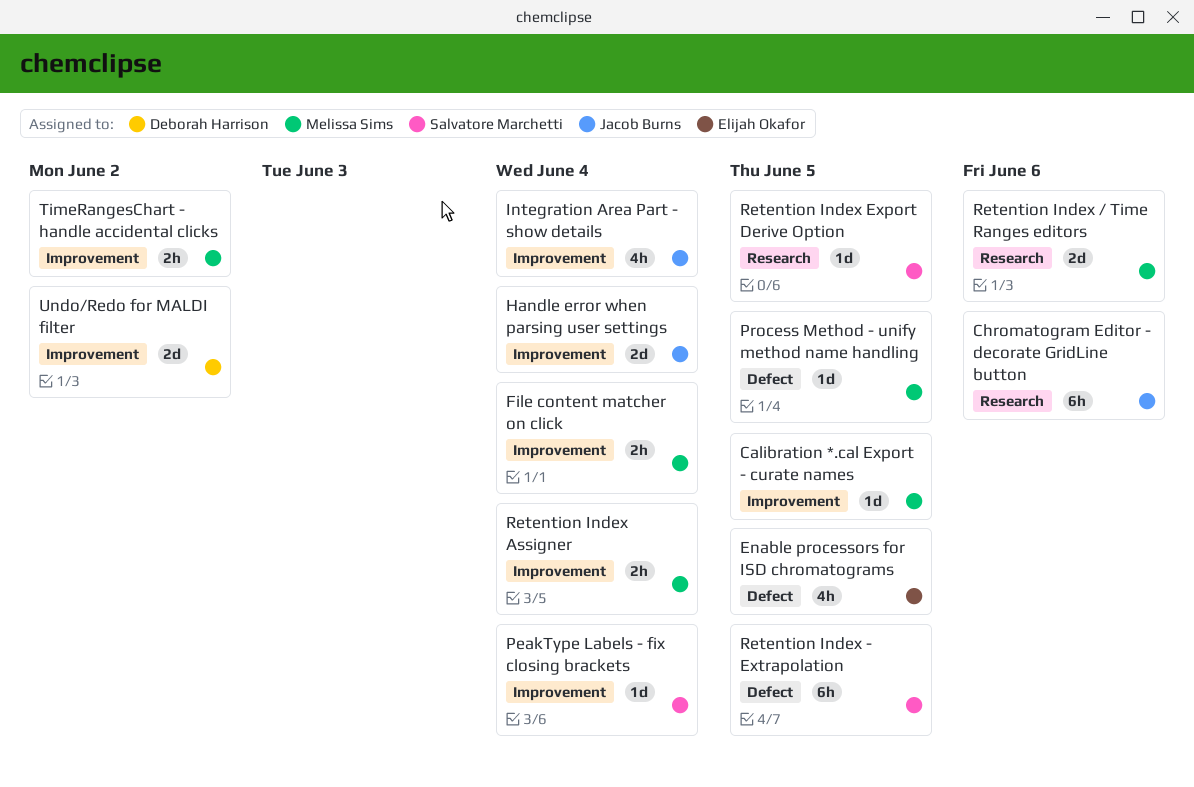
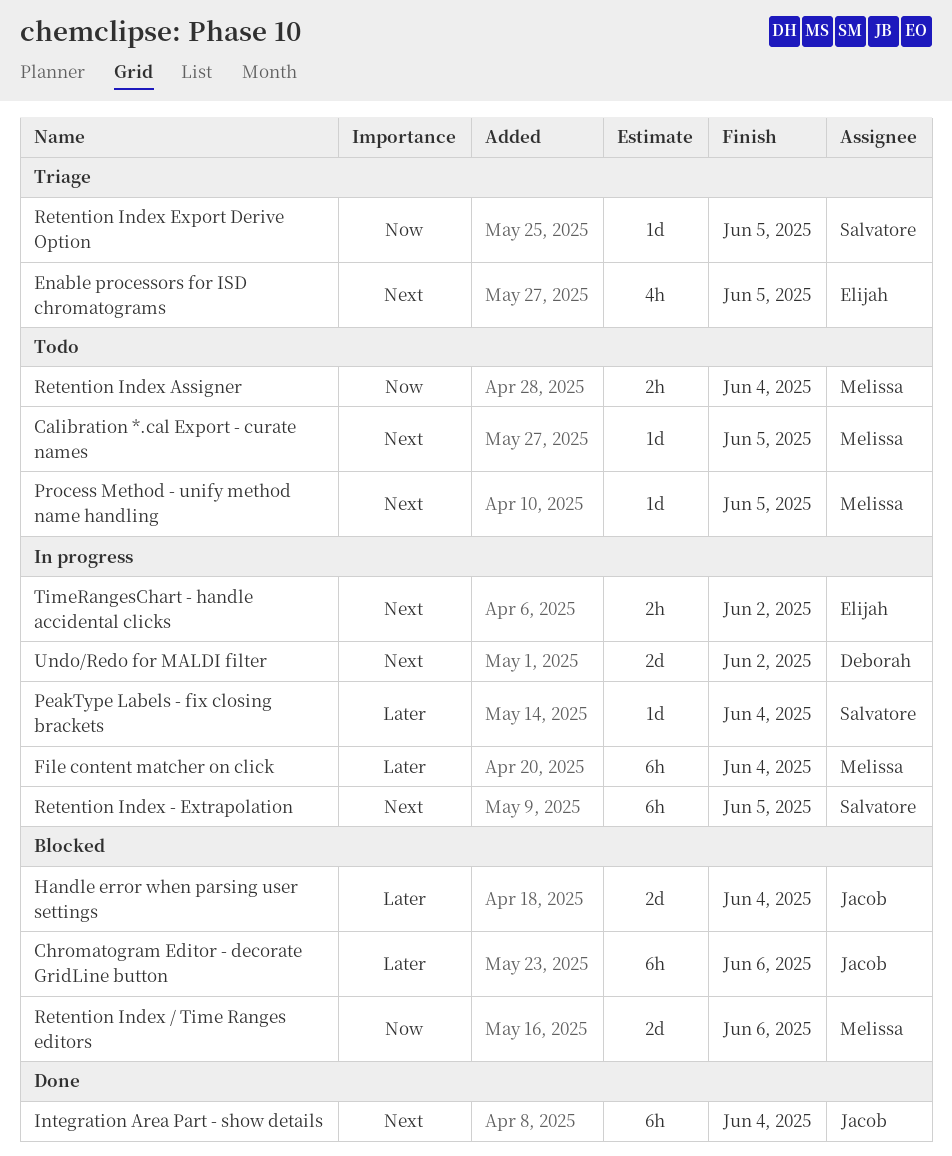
File content matcher on click, estimate: 2h -> 6h
Integration Area Part - show details, estimate: 4h -> 6h
TimeRangesChart - handle accidental clicks, owner: Melissa Sims -> Elijah Okafor

